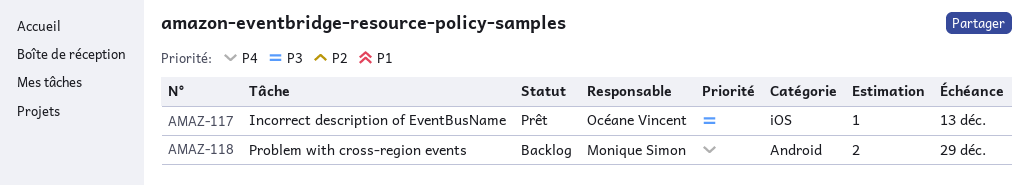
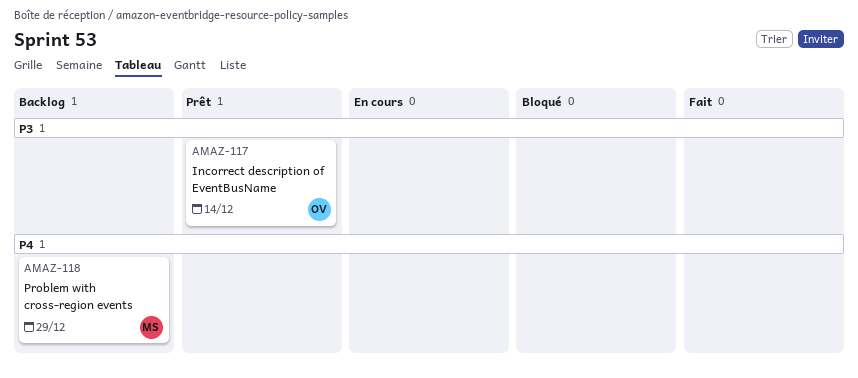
AMAZ-117, due: Dec 13 -> Dec 14

